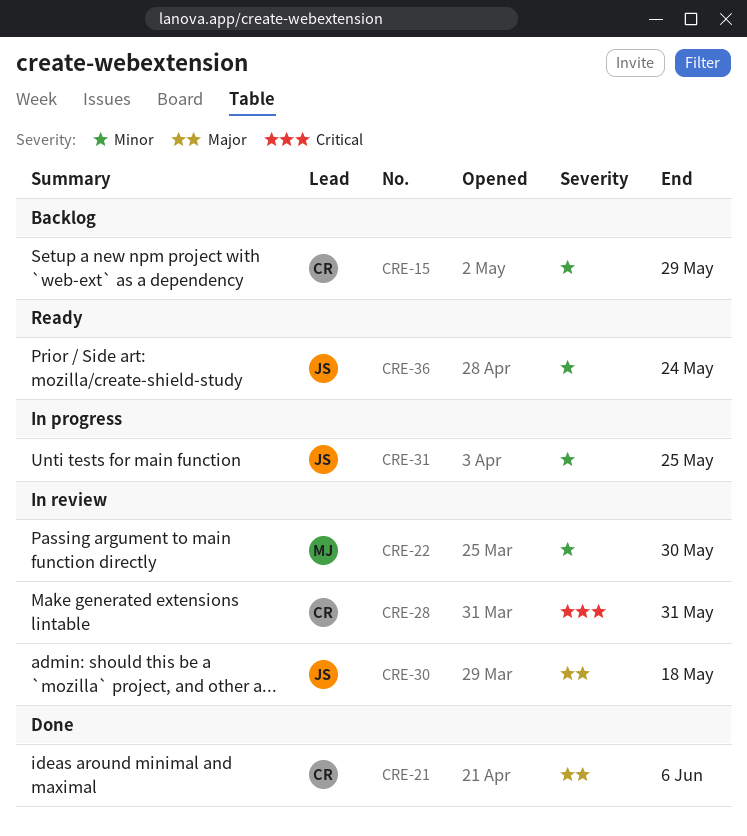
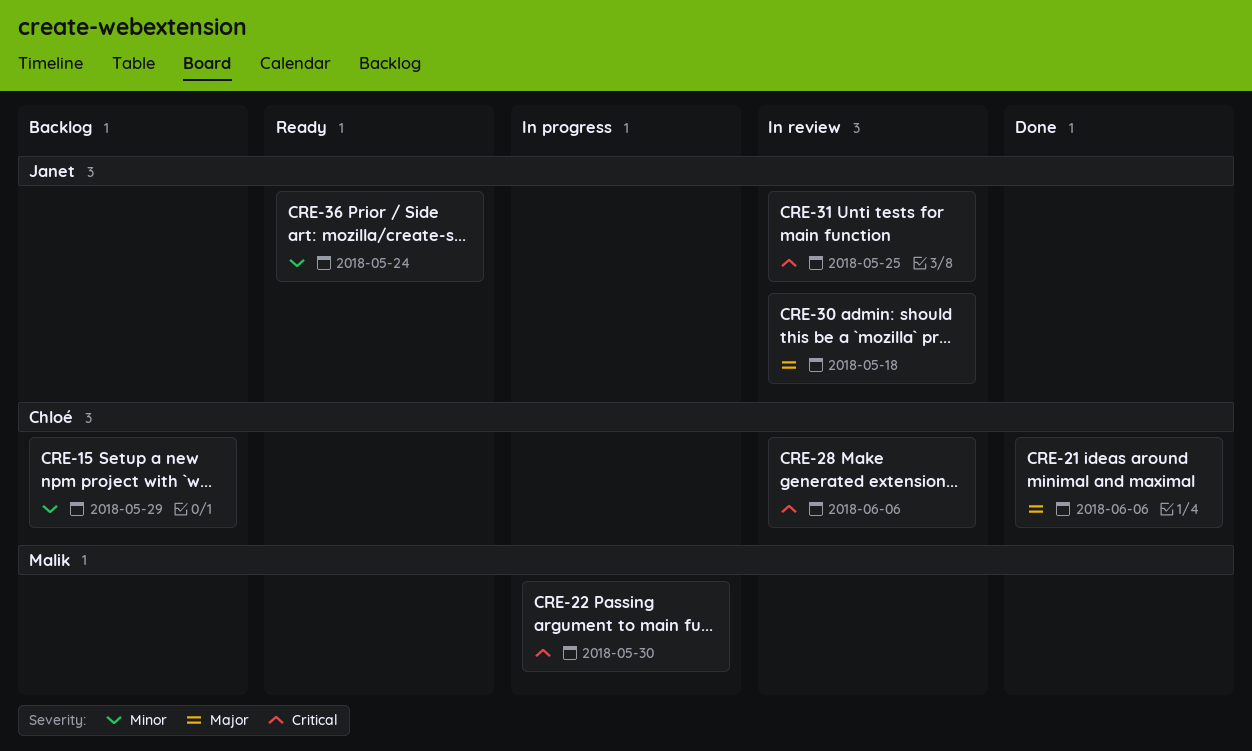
CRE-22, status: In review -> In progress
CRE-22, priority: Minor -> Critical
CRE-28, due: May 31 -> Jun 6
CRE-31, status: In progress -> In review
CRE-31, priority: Minor -> Critical

